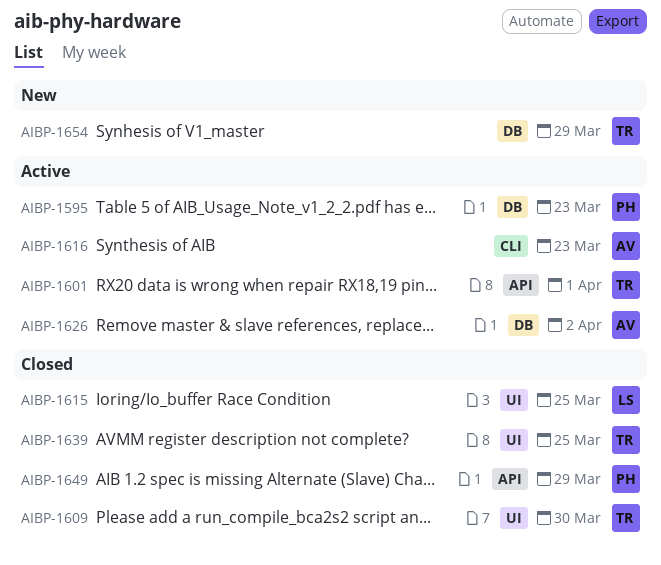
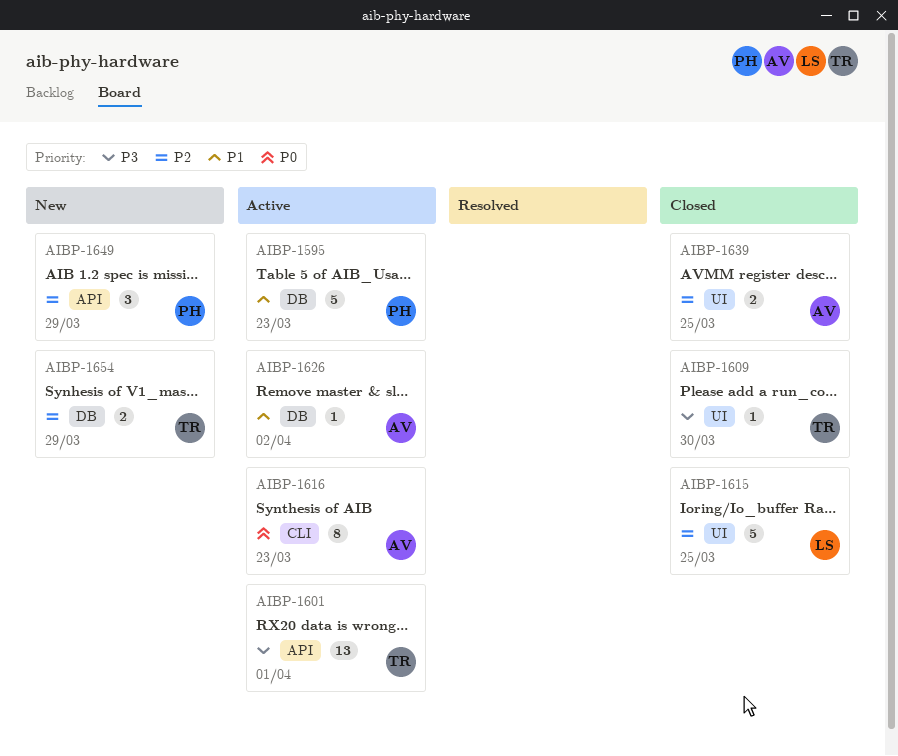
AIBP-1639, owner: TR -> AV
AIBP-1649, status: Closed -> New

